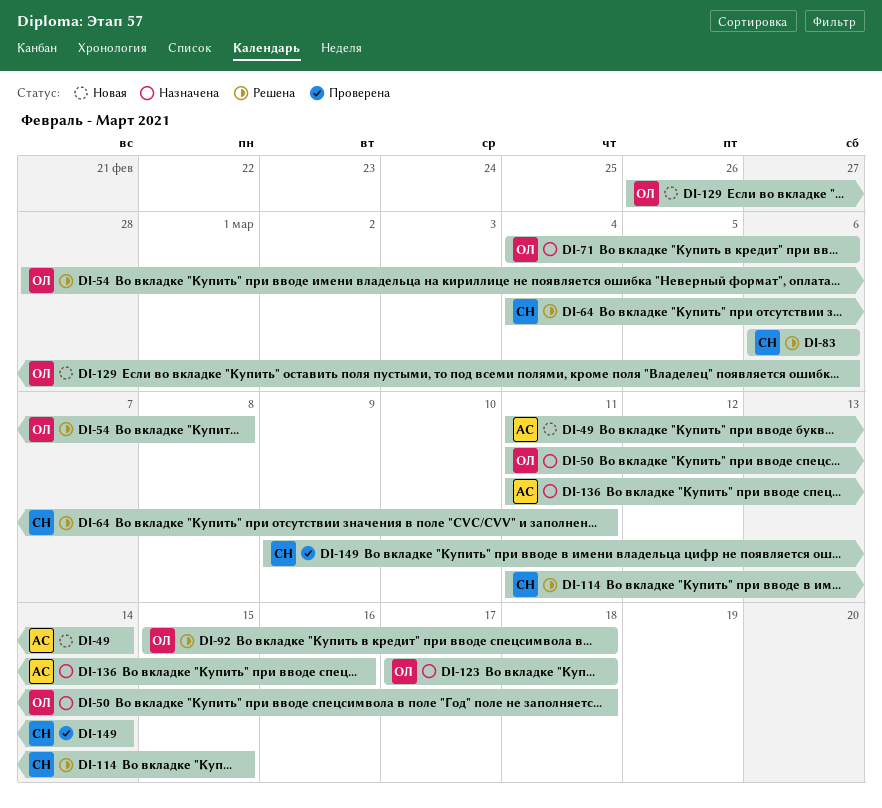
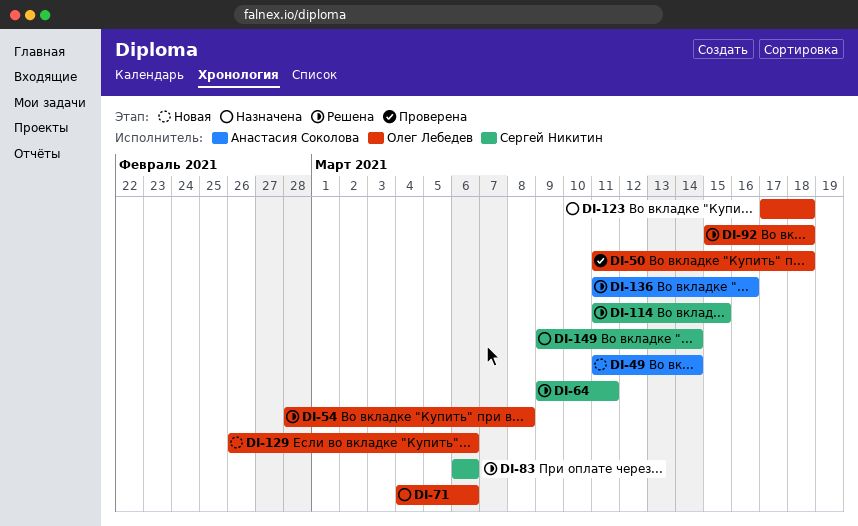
DI-50, status: Назначена -> Проверена
DI-64, start: Mar 4 -> Mar 9
DI-136, status: Назначена -> Решена
DI-149, status: Проверена -> Назначена

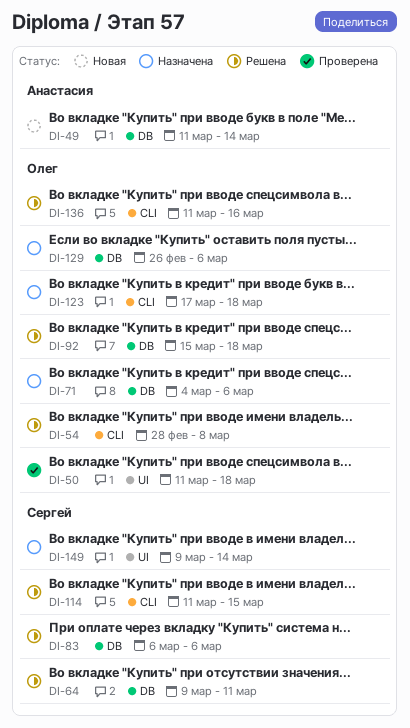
DI-129, status: Новая -> Назначена
DI-136, owner: Анастасия Соколова -> Олег Лебедев

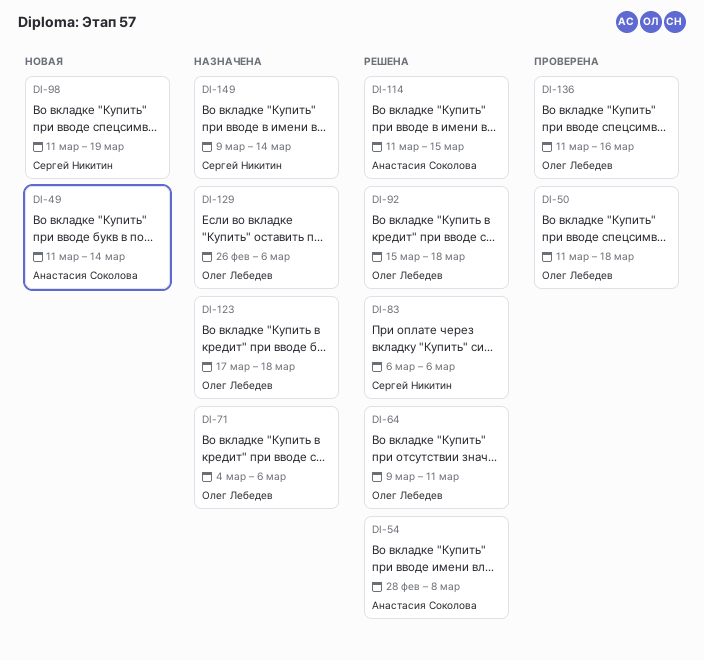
DI-54, owner: Олег Лебедев -> Анастасия Соколова
DI-64, owner: Сергей Никитин -> Олег Лебедев
DI-98: none -> present
DI-114, owner: Сергей Никитин -> Анастасия Соколова
DI-136, status: Решена -> Проверена

